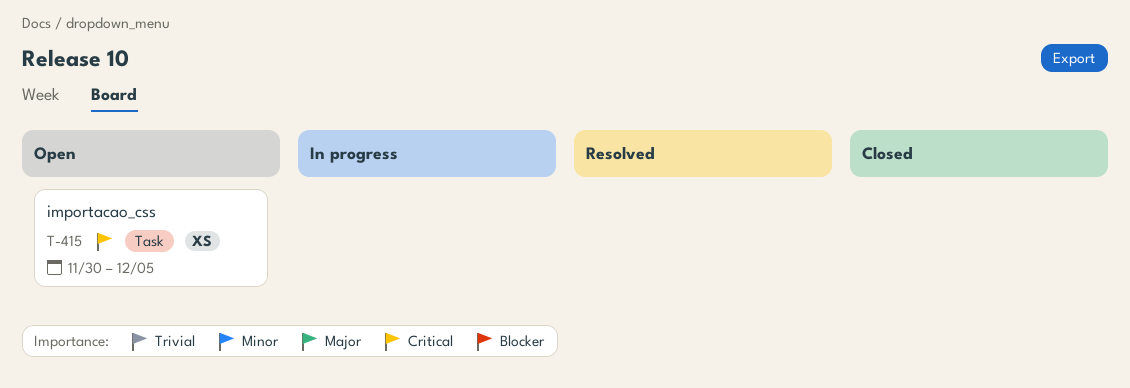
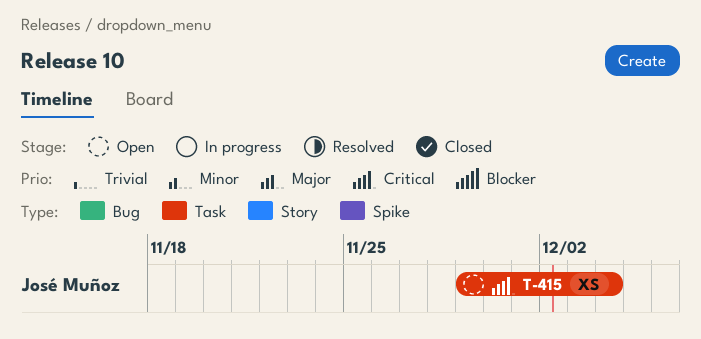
T-415, start: Nov 30 -> Nov 29
T-415, due: Dec 5 -> Dec 4

